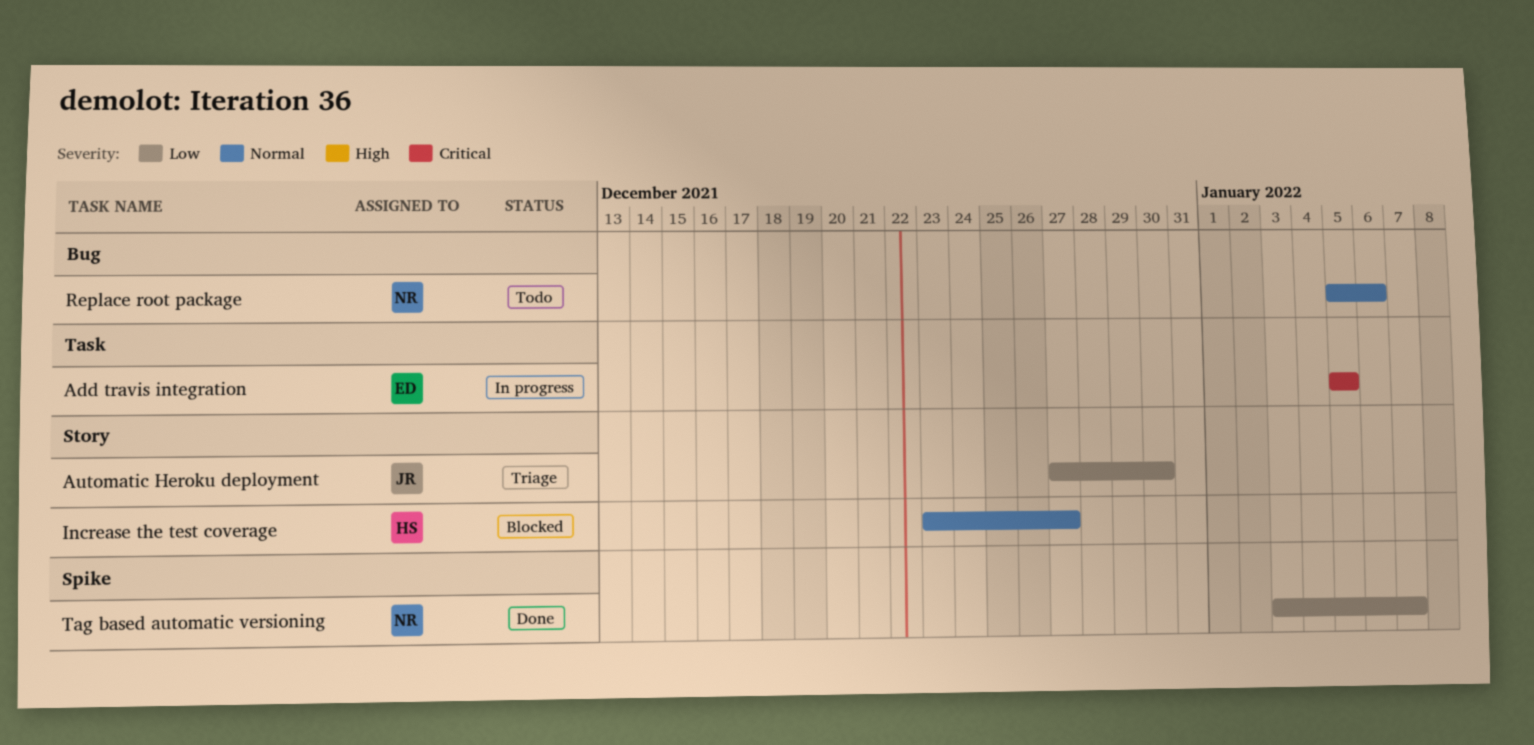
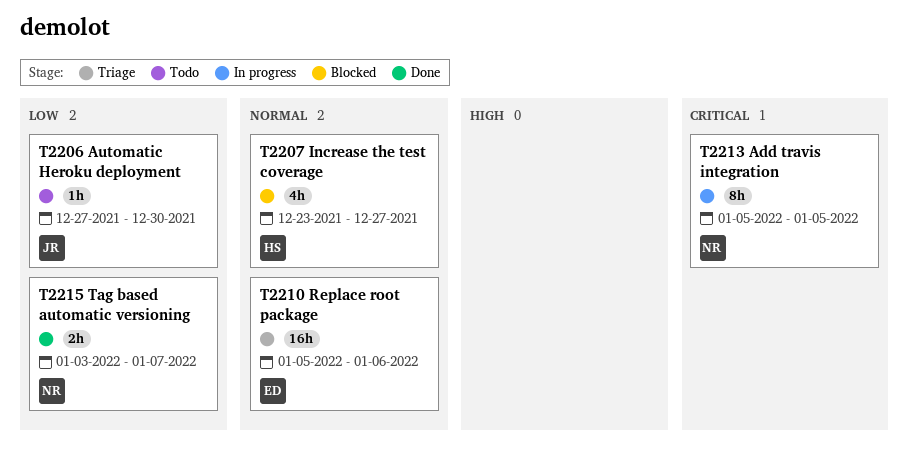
Add travis integration, owner: ED -> NR
Automatic Heroku deployment, status: Triage -> Todo
Replace root package, status: Todo -> Triage
Replace root package, owner: NR -> ED

